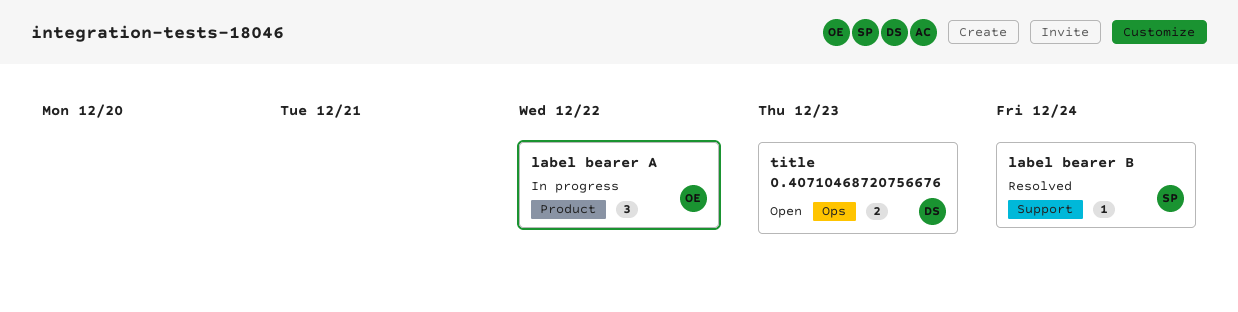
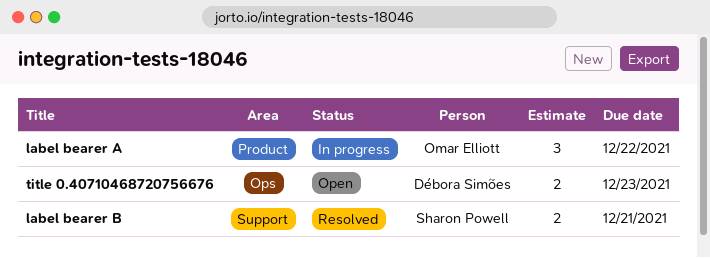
label bearer B, estimate: 1 -> 2
label bearer B, due: Dec 24 -> Dec 21

